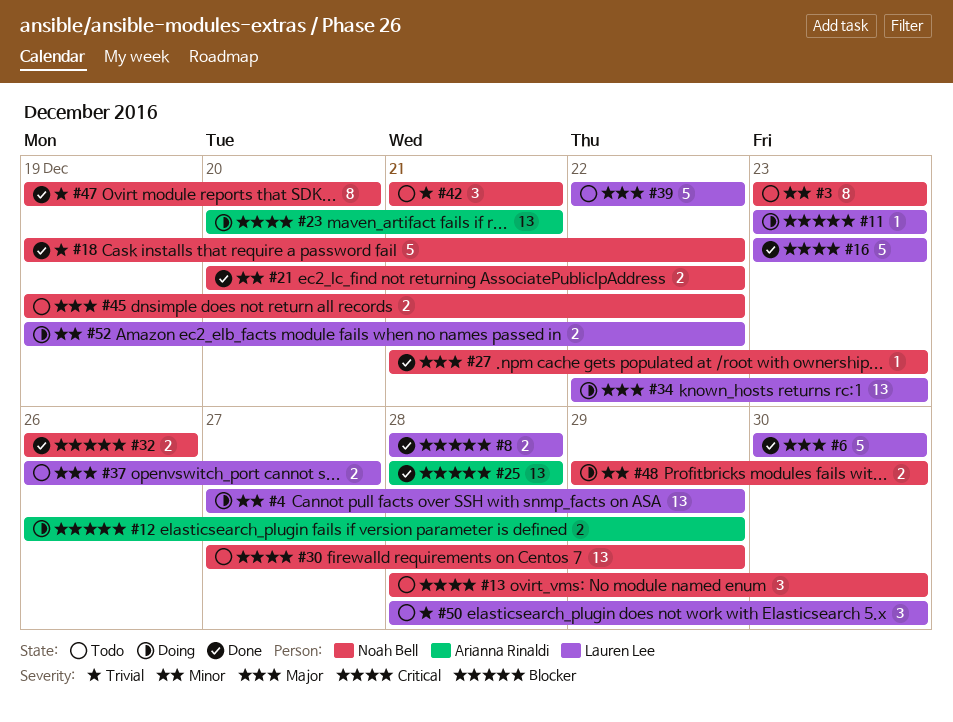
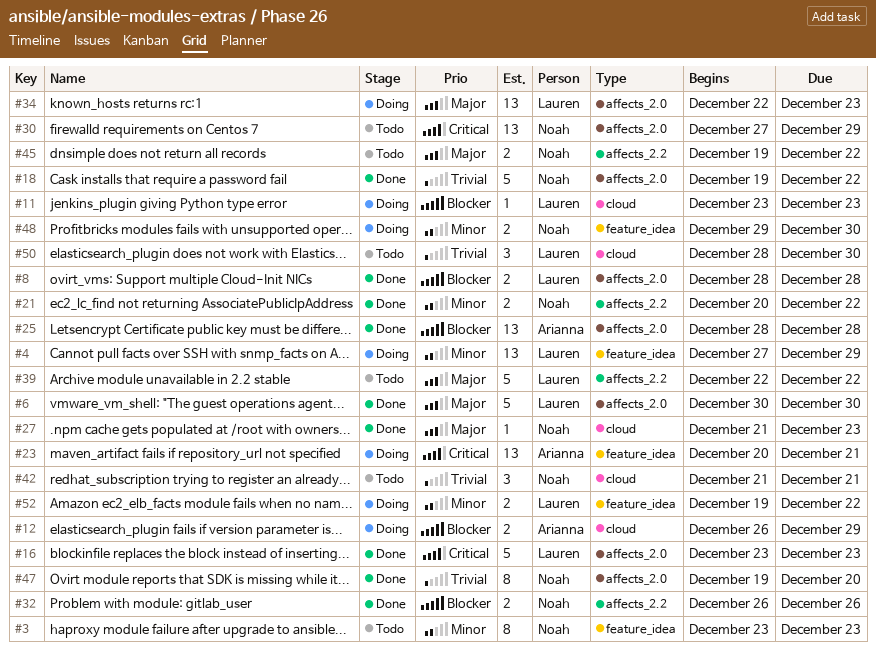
#13: present -> none
#37: present -> none

